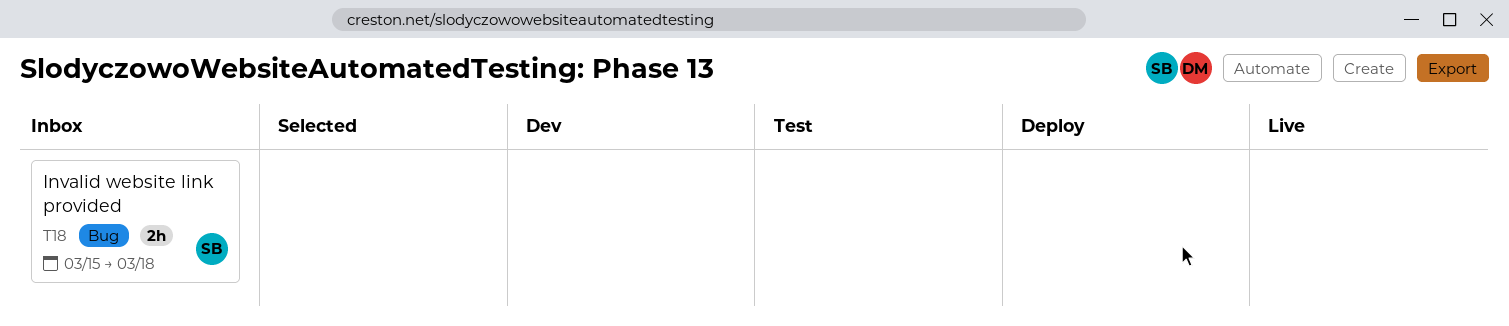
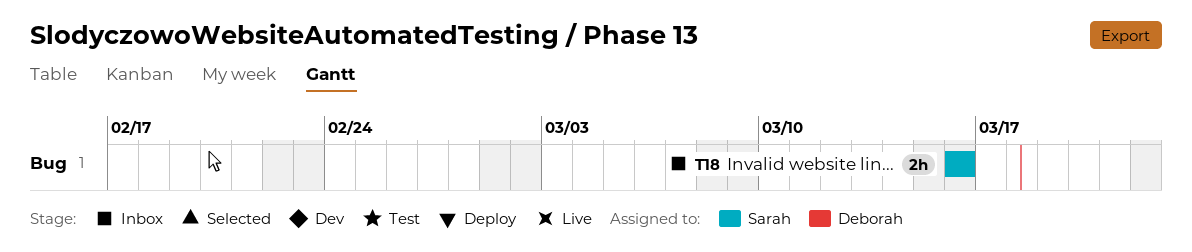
T18, start: Mar 15 -> Mar 16
T18, due: Mar 18 -> Mar 16

